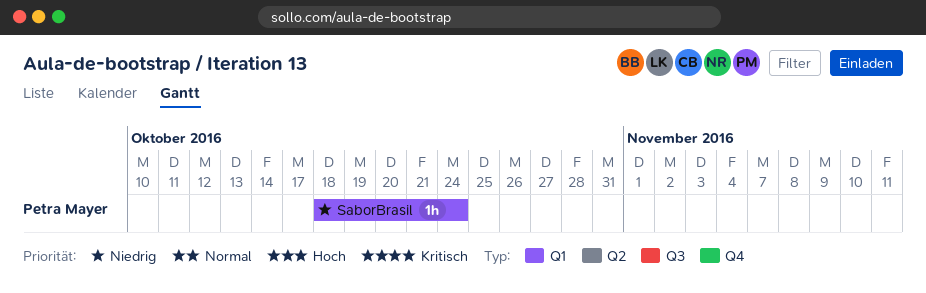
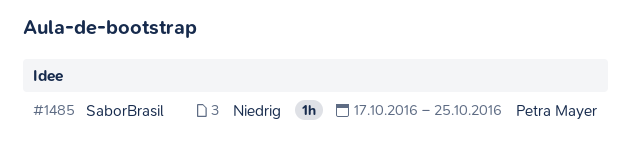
SaborBrasil, start: Oct 18 -> Oct 17
SaborBrasil, due: Oct 24 -> Oct 25

